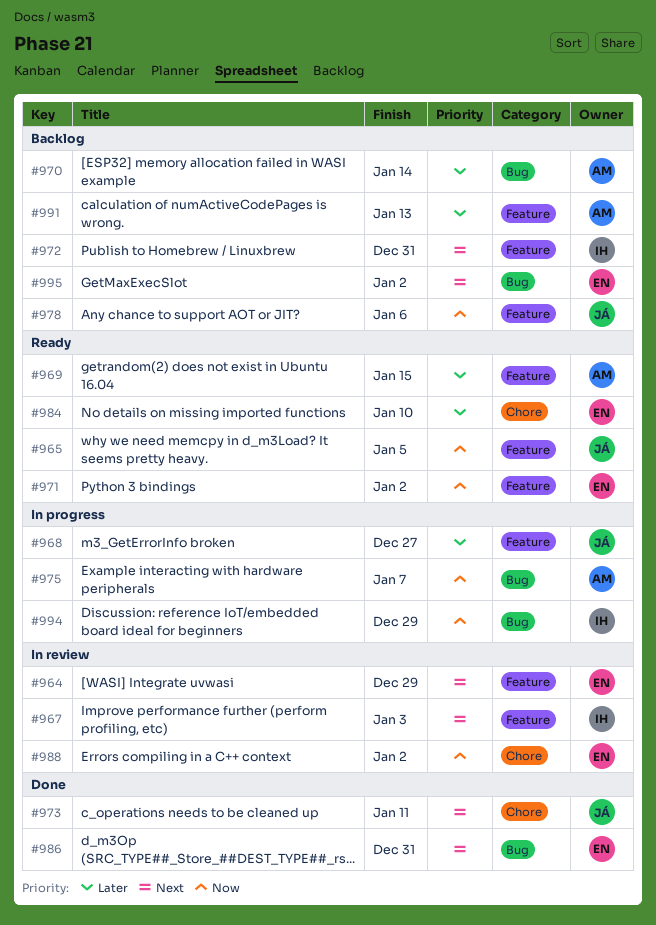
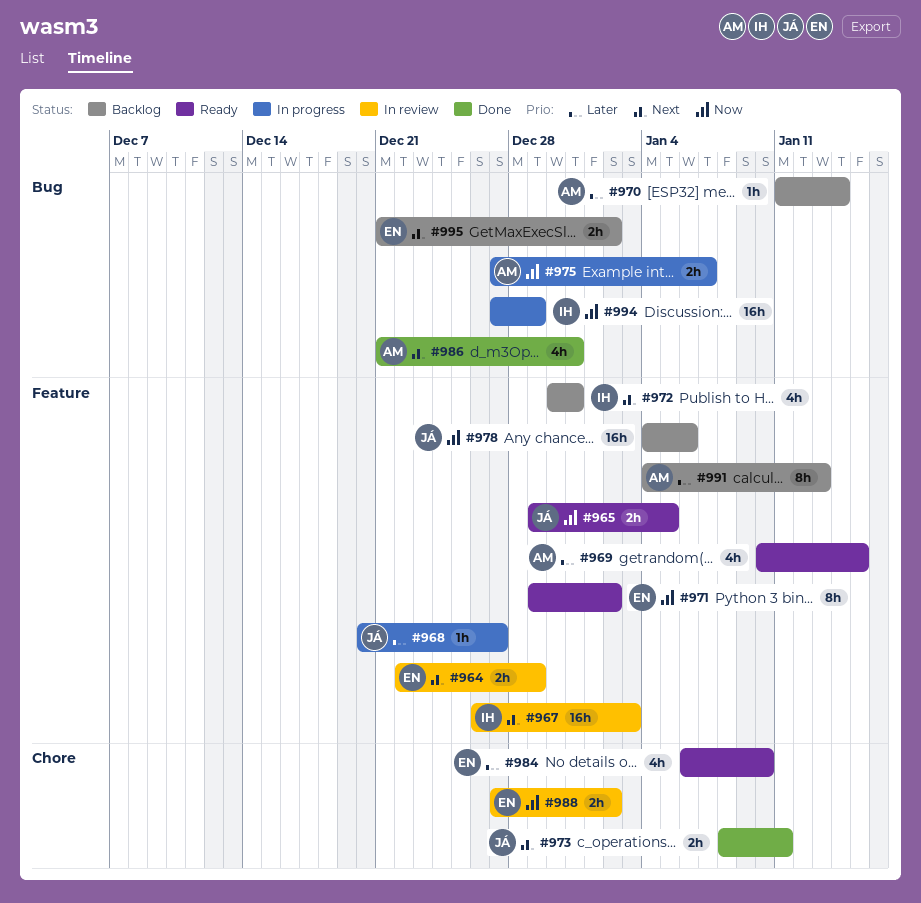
#986, owner: EN -> AM

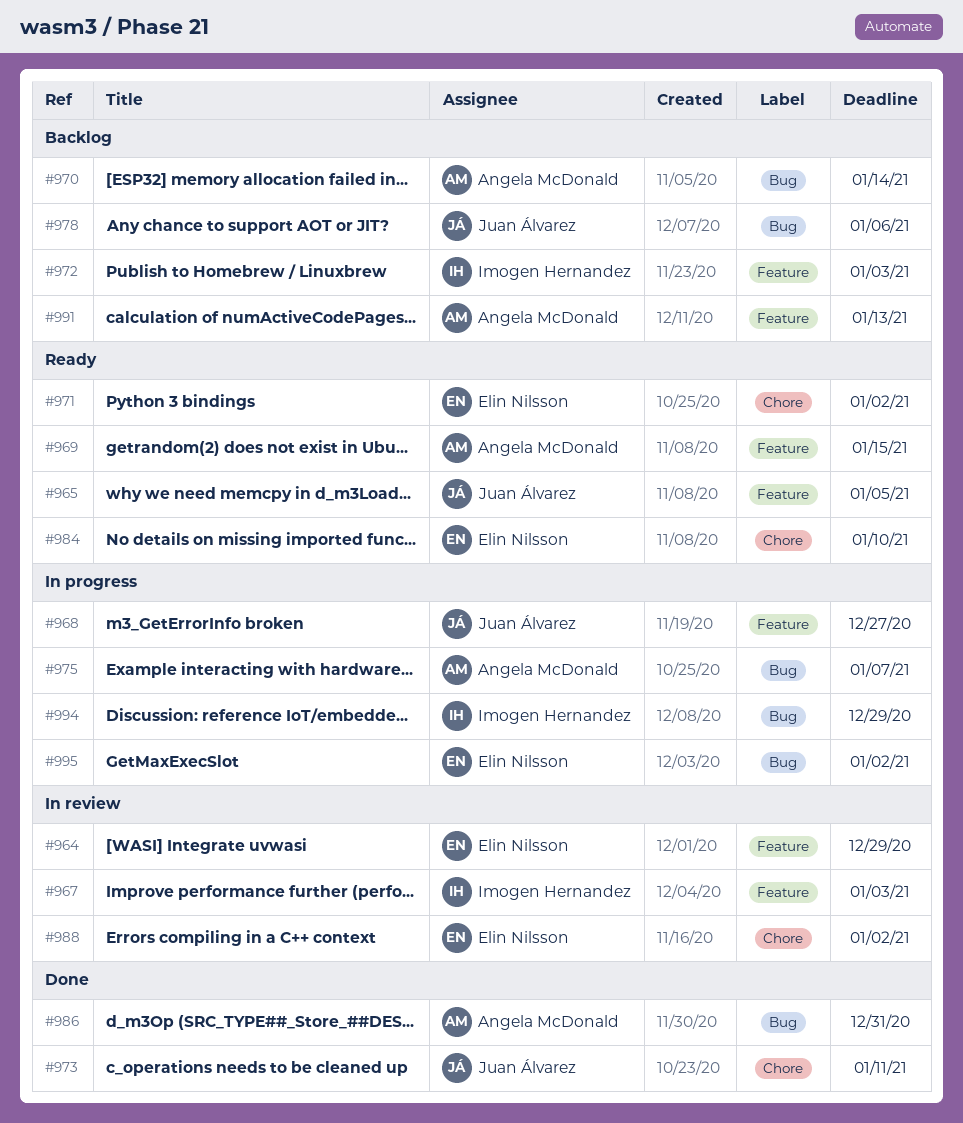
#971, label: Feature -> Chore
#972, due: Dec 31 -> Jan 3
#978, label: Feature -> Bug
#995, status: Backlog -> In progress

